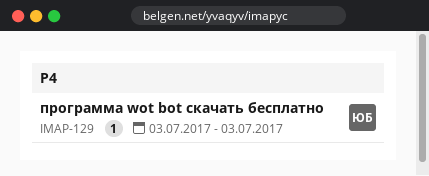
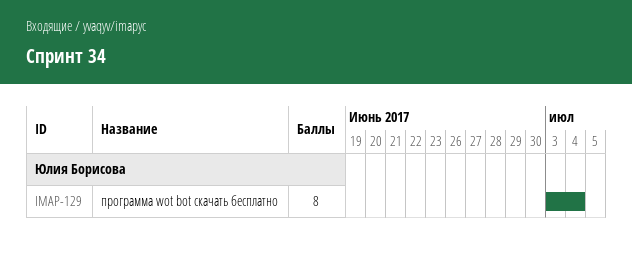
IMAP-129, estimate: 1 -> 8
IMAP-129, due: Jul 3 -> Jul 4

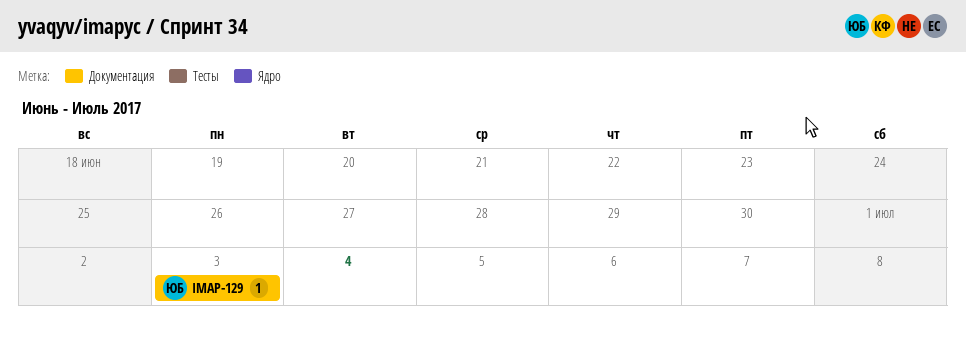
IMAP-129, estimate: 8 -> 1
IMAP-129, due: Jul 4 -> Jul 3

